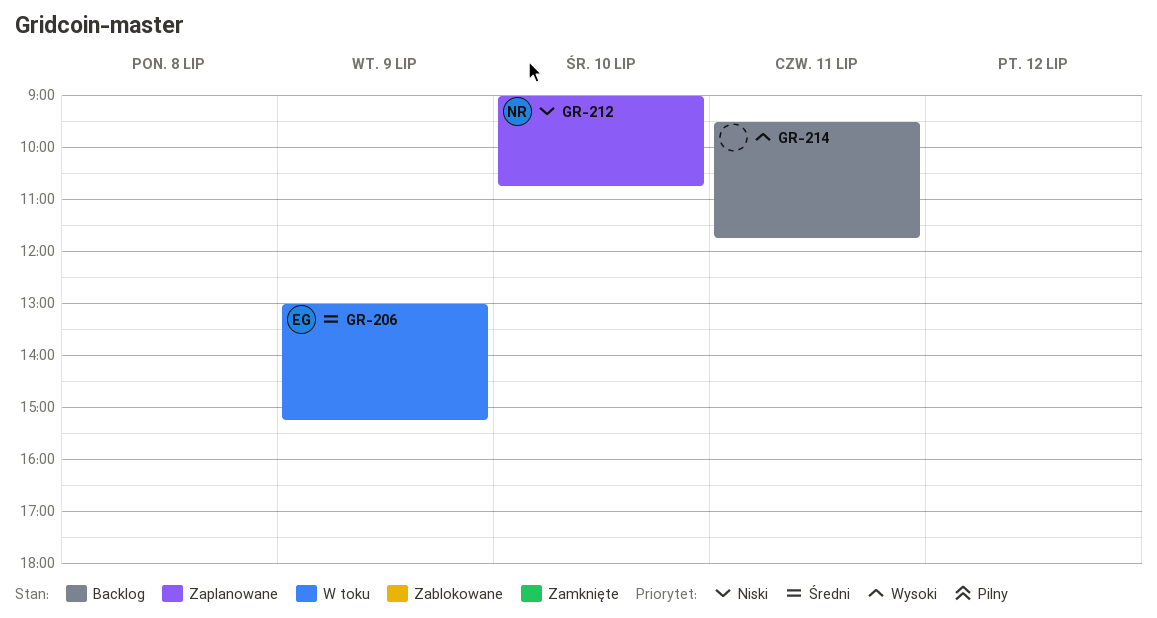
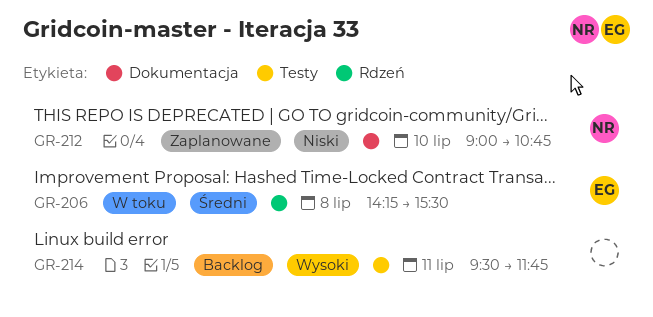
GR-206, day: Jul 9 -> Jul 8
GR-206, begins: 13:00 -> 14:15
GR-206, ends: 15:15 -> 15:30

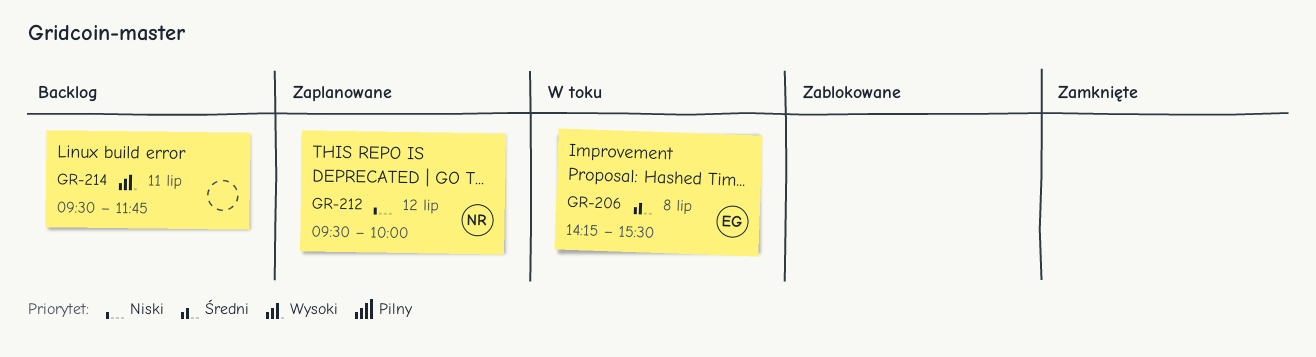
GR-212, day: Jul 10 -> Jul 12
GR-212, begins: 09:00 -> 09:30
GR-212, ends: 10:45 -> 10:00

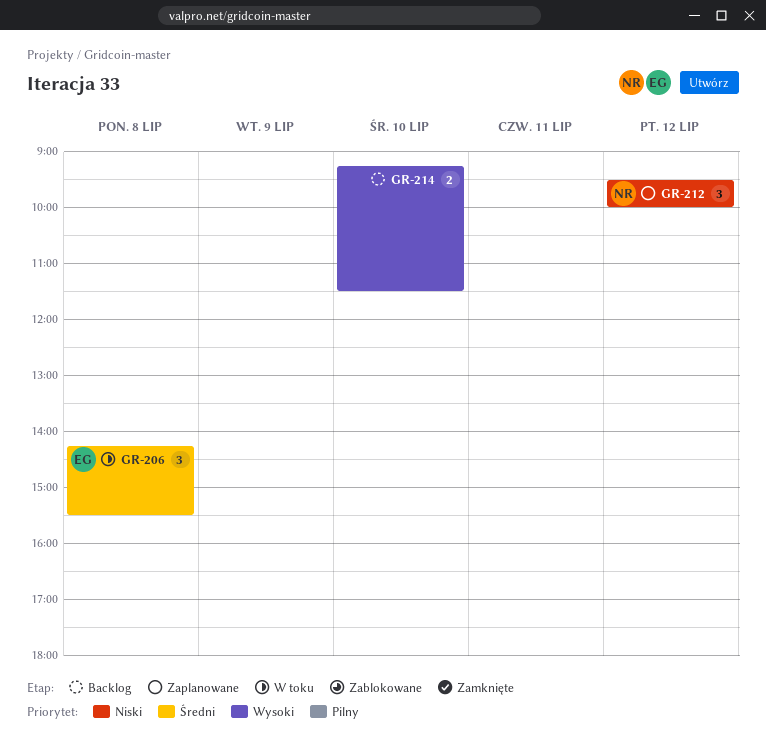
GR-214, day: Jul 11 -> Jul 10
GR-214, begins: 09:30 -> 09:15
GR-214, ends: 11:45 -> 11:30

